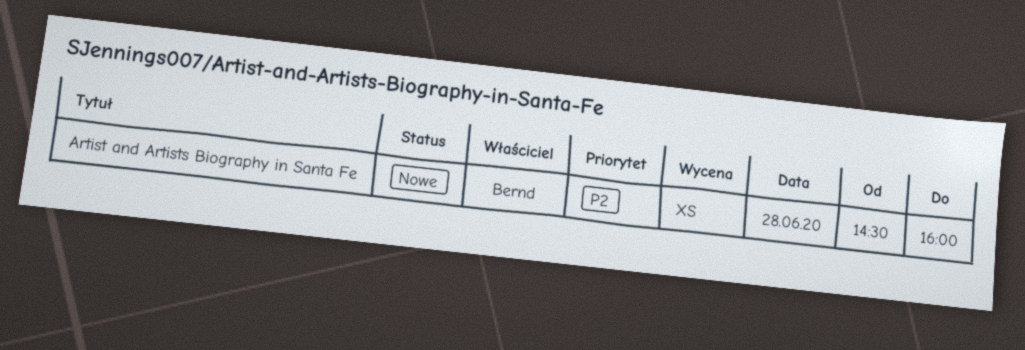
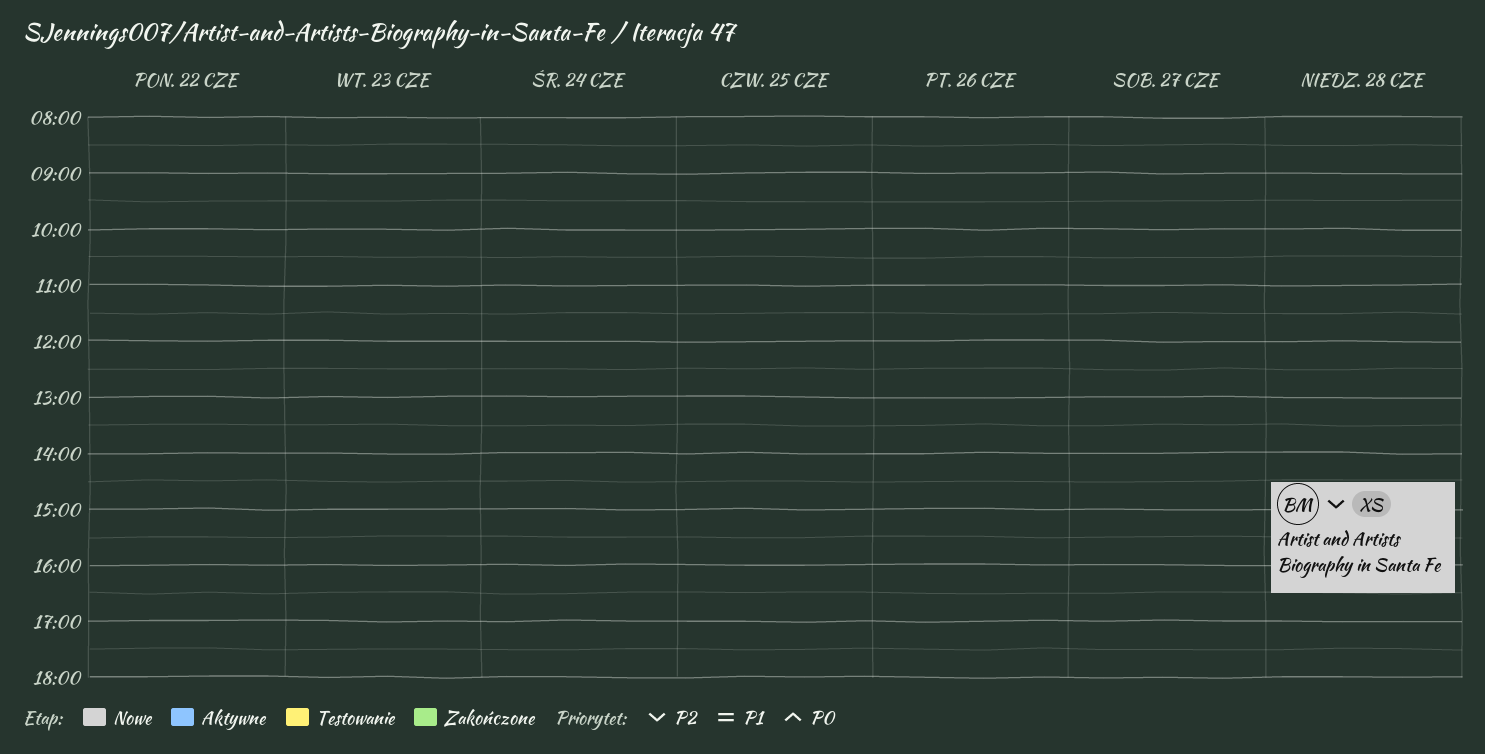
Artist and Artists Biography in Santa Fe, ends: 16:00 -> 16:30

